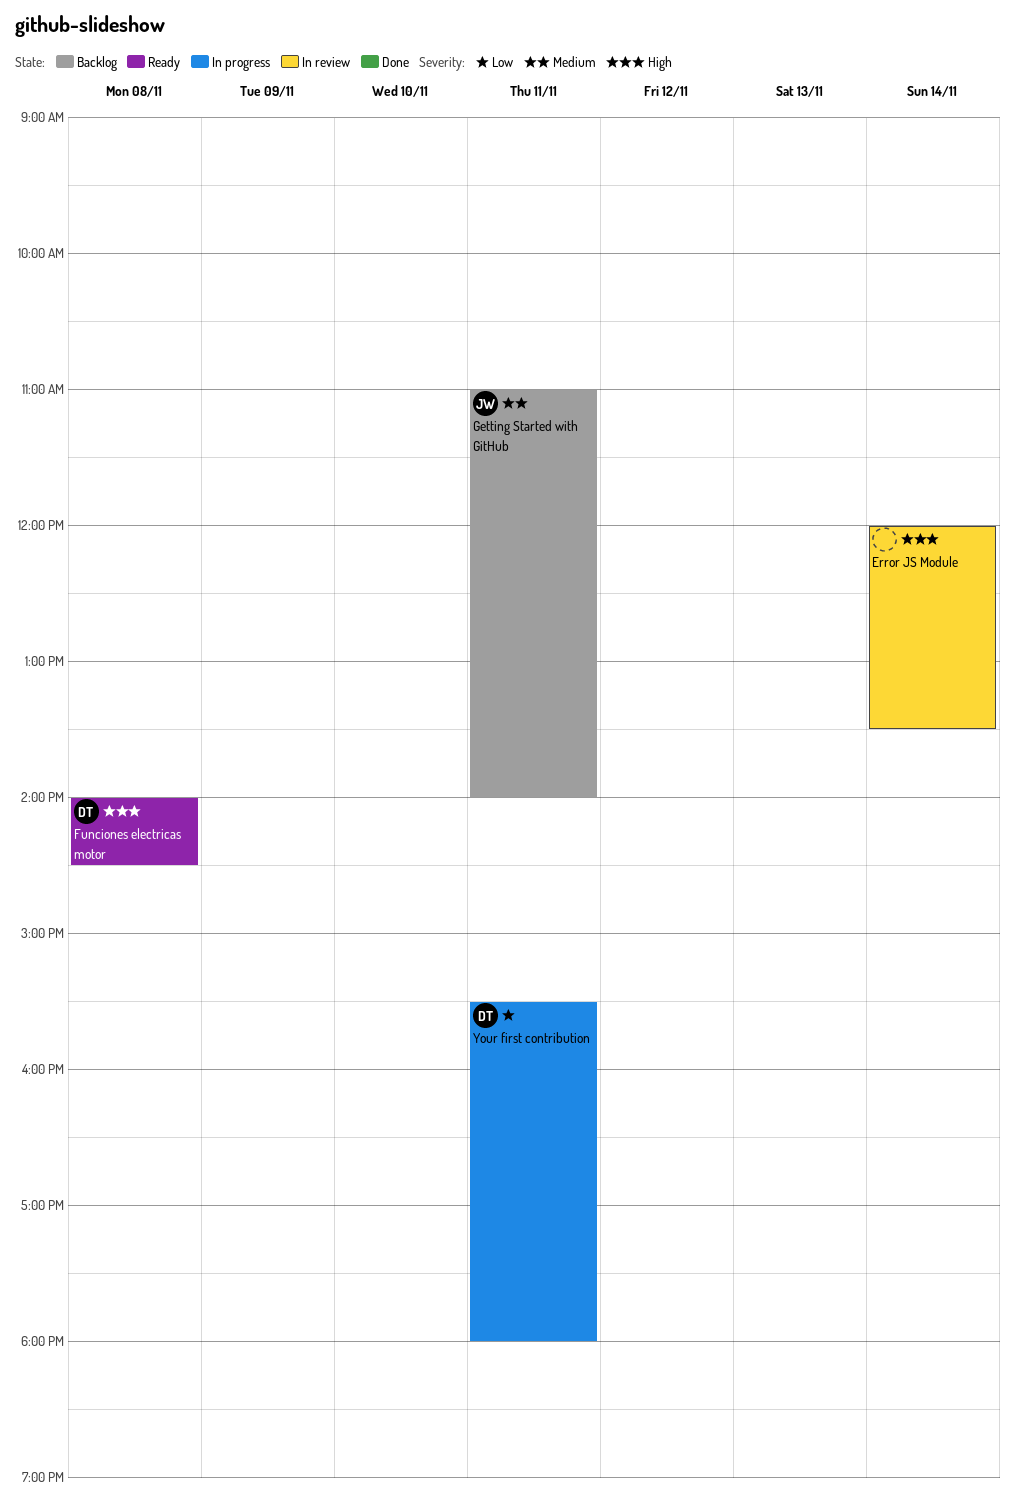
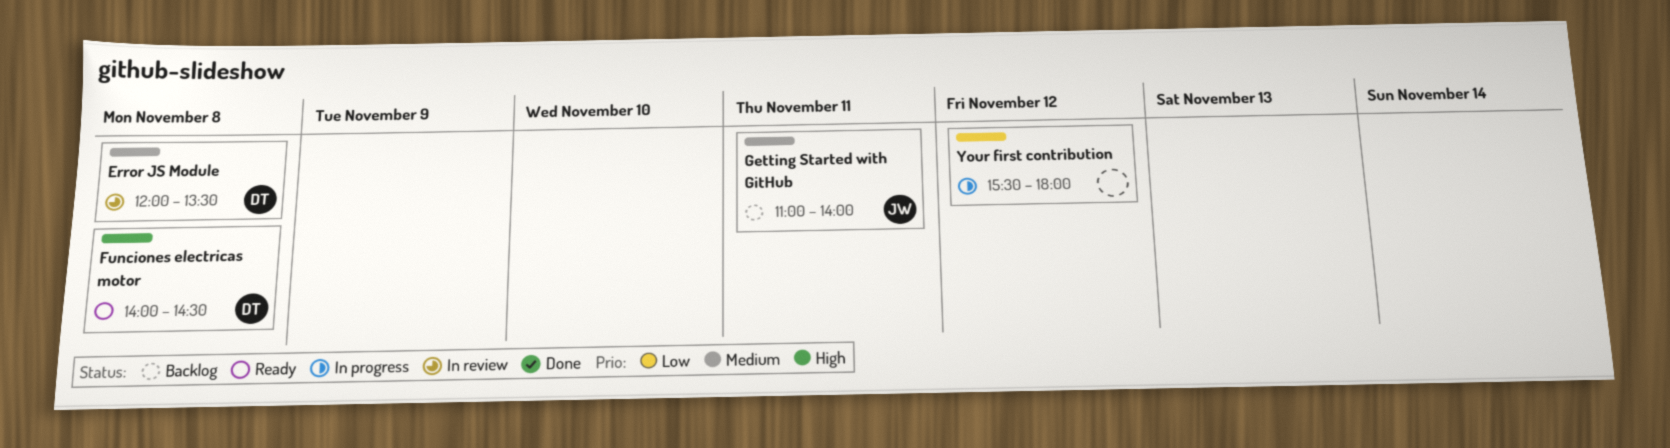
Error JS Module, owner: none -> DT
Error JS Module, priority: High -> Medium
Error JS Module, day: Nov 14 -> Nov 8
Your first contribution, owner: DT -> none
Your first contribution, day: Nov 11 -> Nov 12

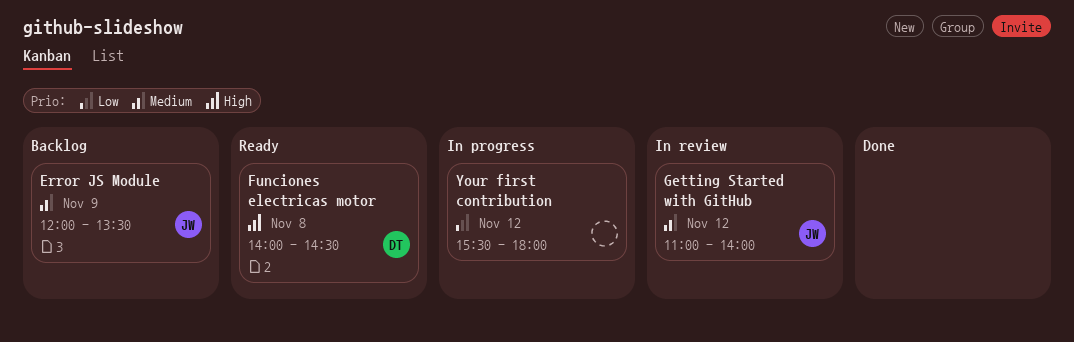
Error JS Module, status: In review -> Backlog
Error JS Module, owner: DT -> JW
Error JS Module, day: Nov 8 -> Nov 9
Getting Started with GitHub, status: Backlog -> In review
Getting Started with GitHub, day: Nov 11 -> Nov 12

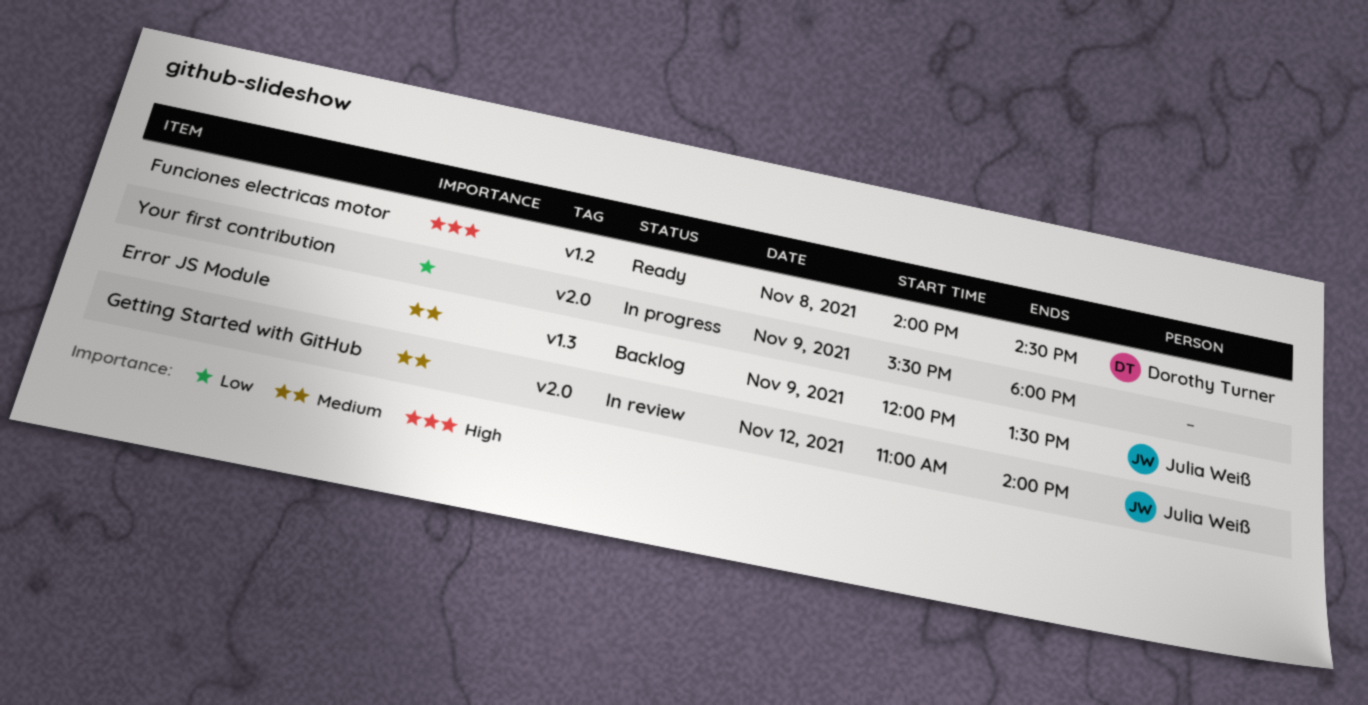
Your first contribution, day: Nov 12 -> Nov 9

